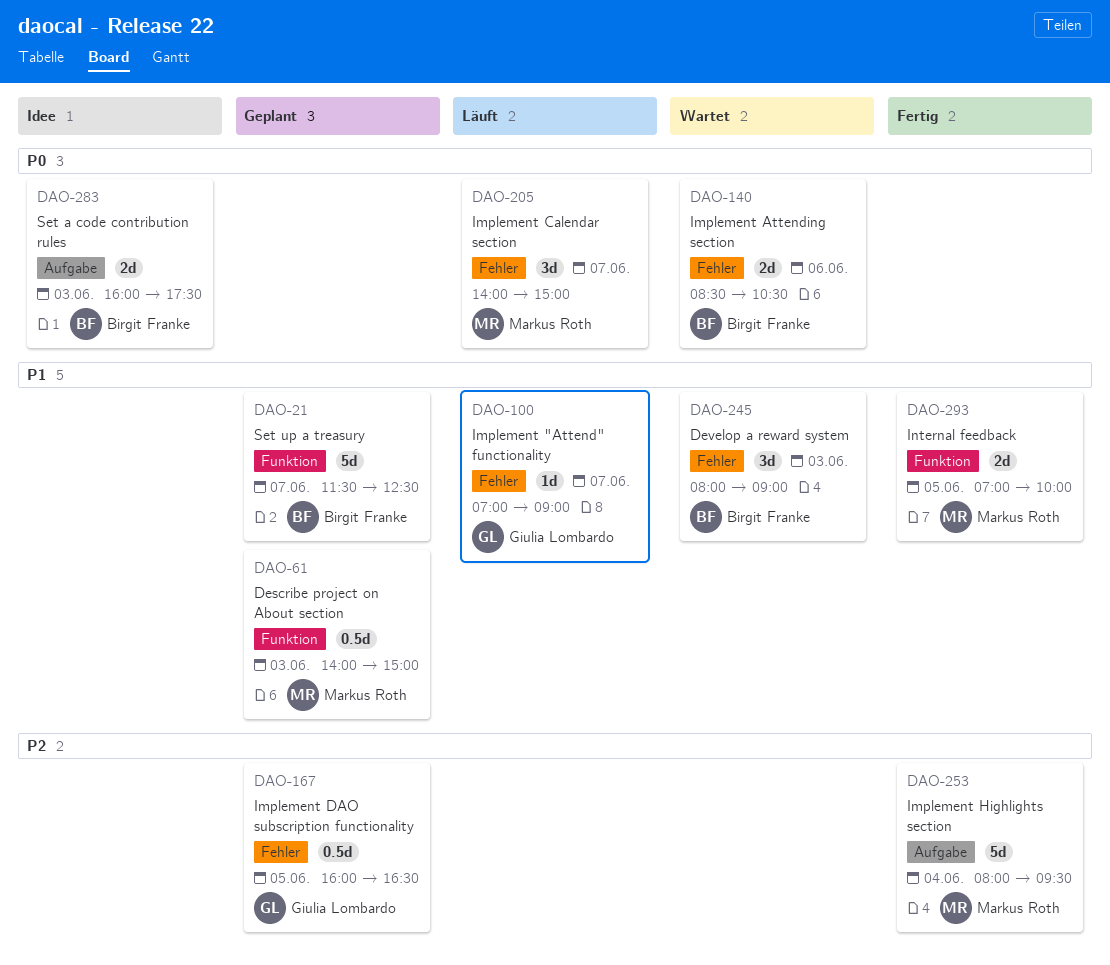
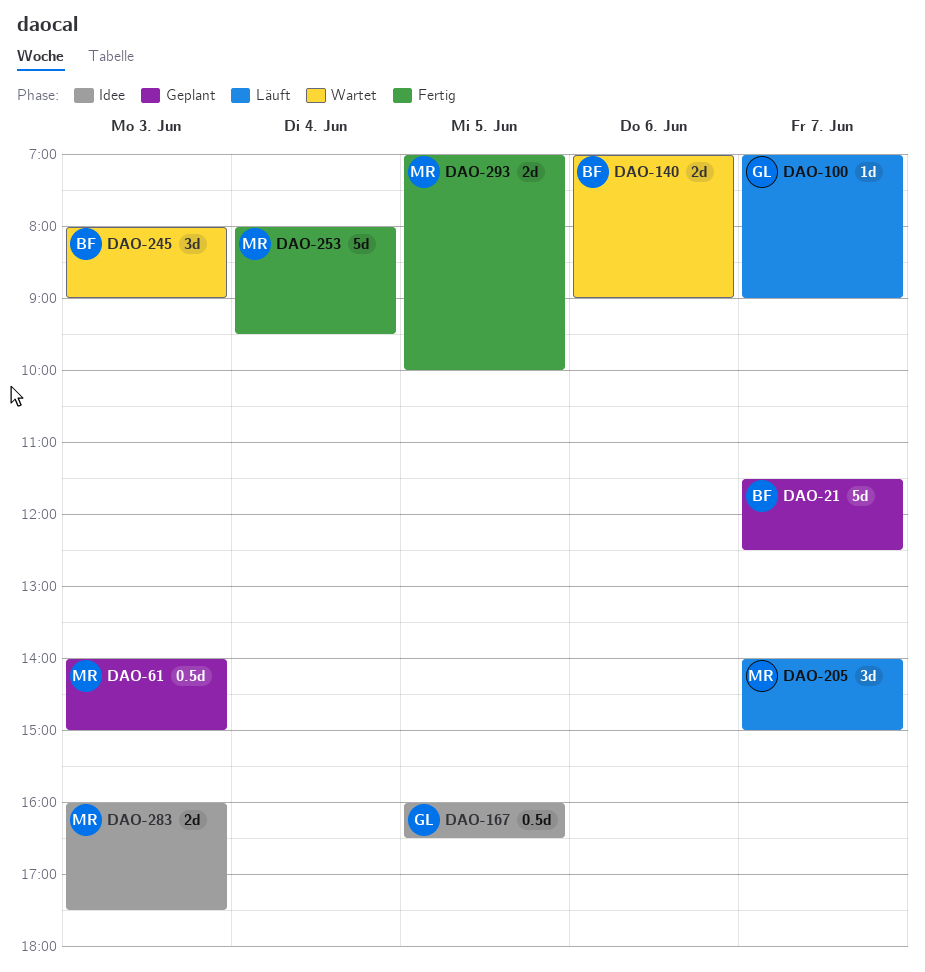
DAO-140, begins: 08:30 -> 07:00
DAO-140, ends: 10:30 -> 09:00
DAO-167, status: Geplant -> Idee
DAO-283, owner: Birgit Franke -> Markus Roth

